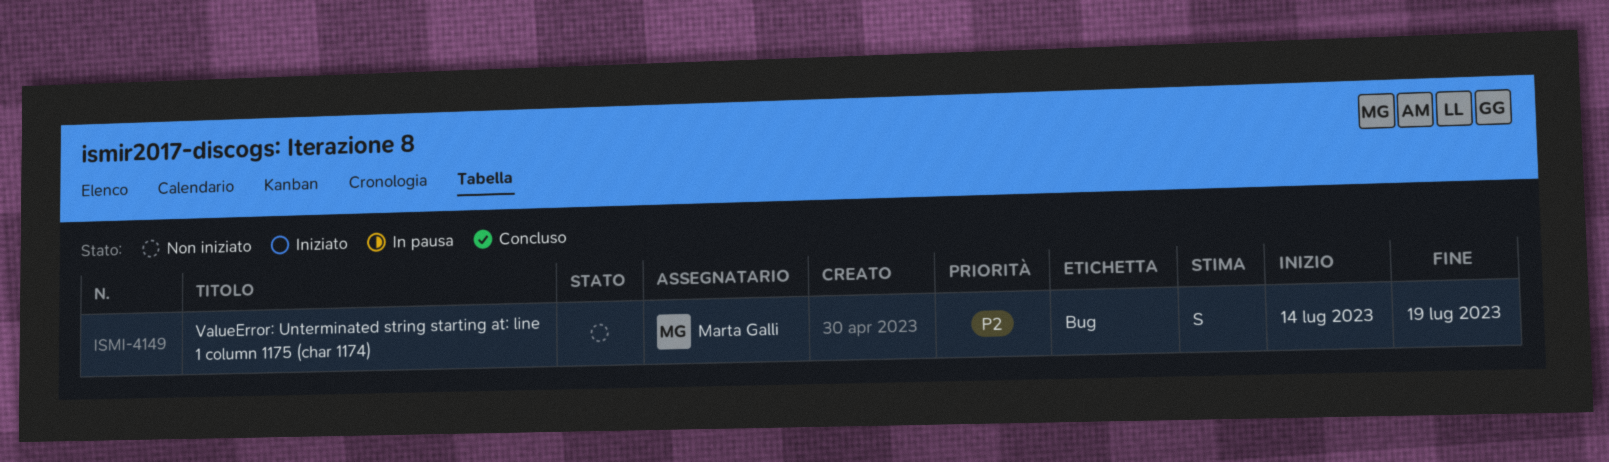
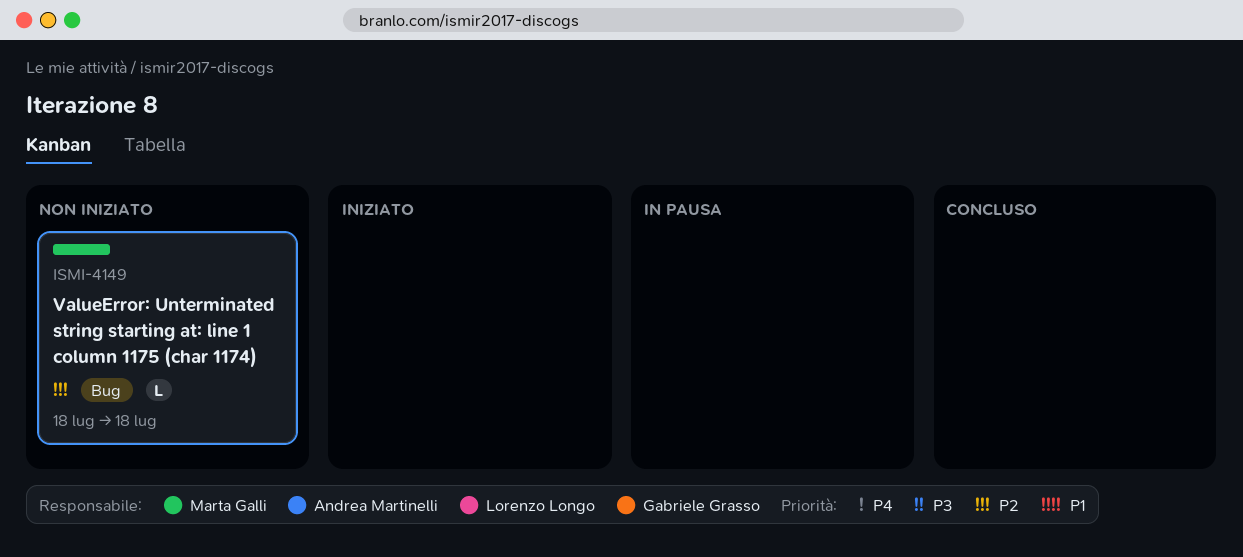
ISMI-4149, estimate: S -> L
ISMI-4149, start: Jul 14 -> Jul 18
ISMI-4149, due: Jul 19 -> Jul 18

